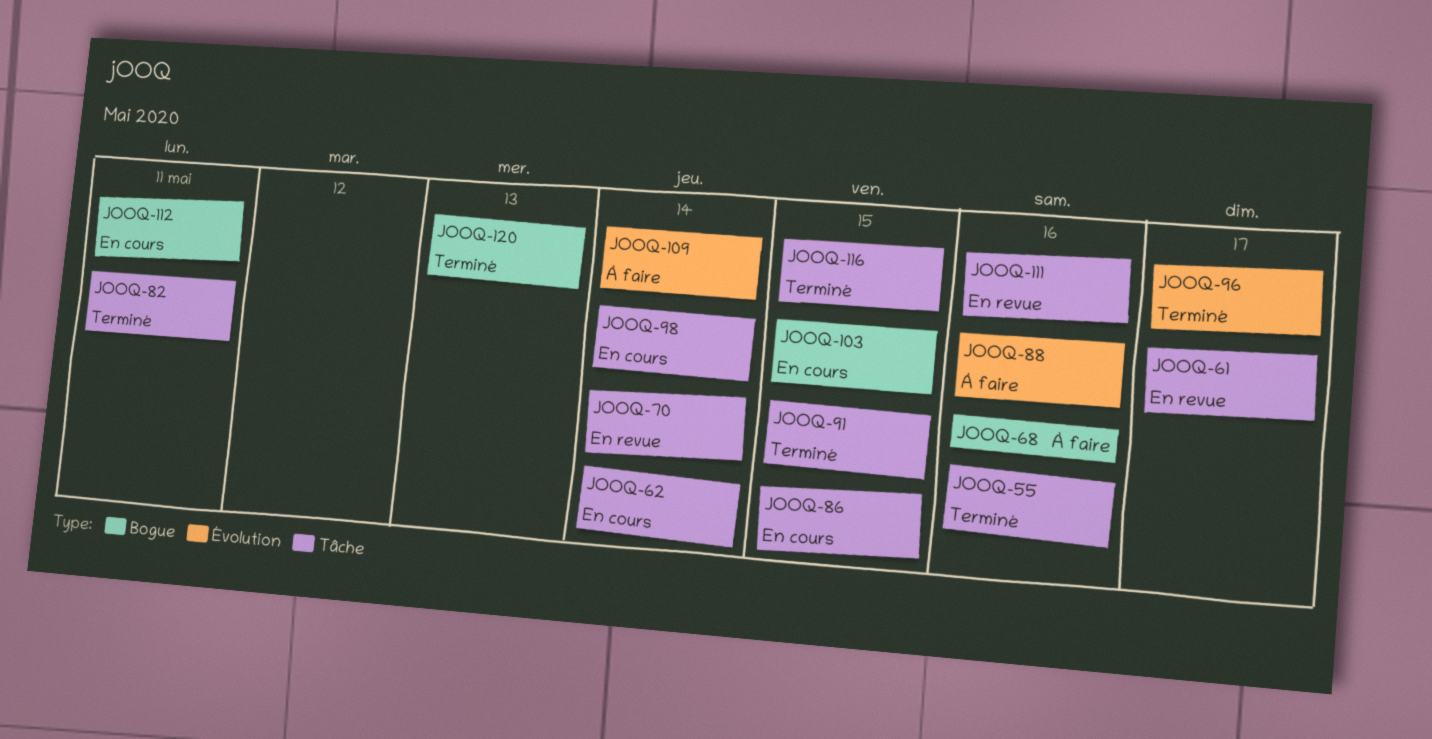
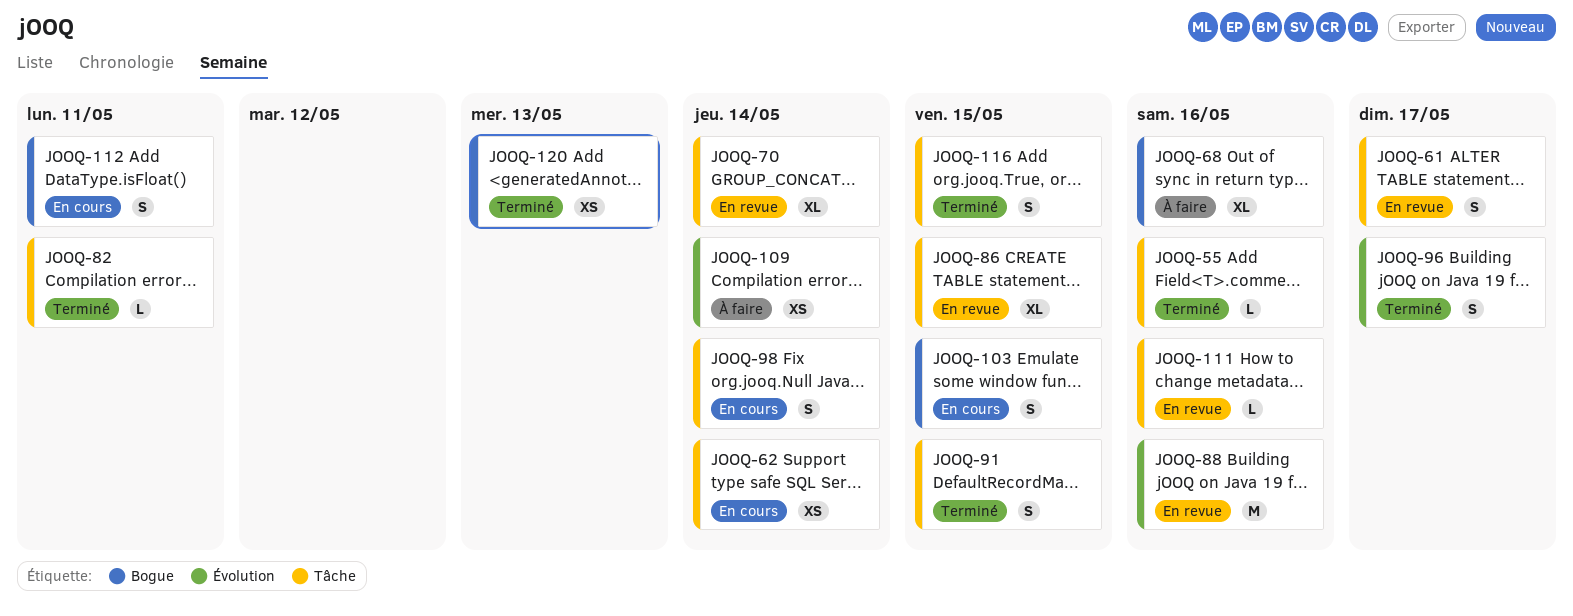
JOOQ-86, status: En cours -> En revue
JOOQ-88, status: À faire -> En revue

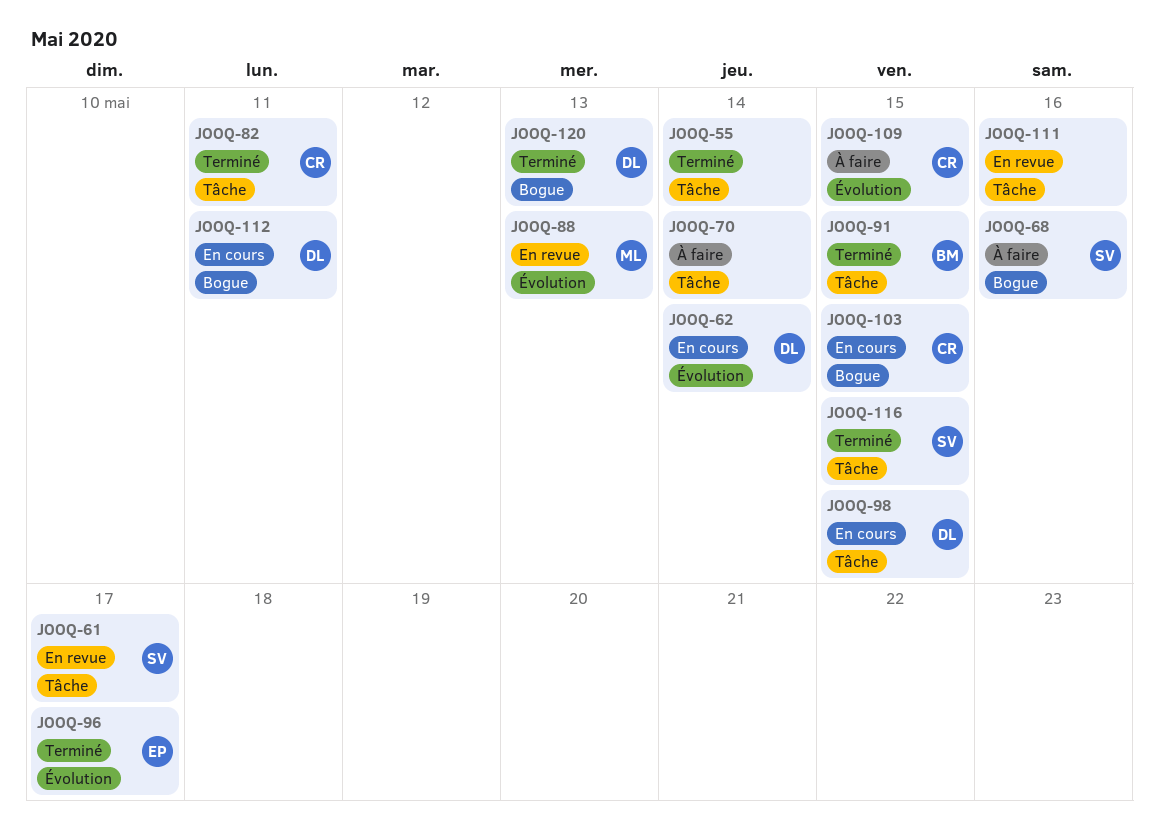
JOOQ-55, due: May 16 -> May 14
JOOQ-62, label: Tâche -> Évolution
JOOQ-70, status: En revue -> À faire
JOOQ-86: present -> none
JOOQ-88, due: May 16 -> May 13
JOOQ-98, due: May 14 -> May 15
JOOQ-109, due: May 14 -> May 15

